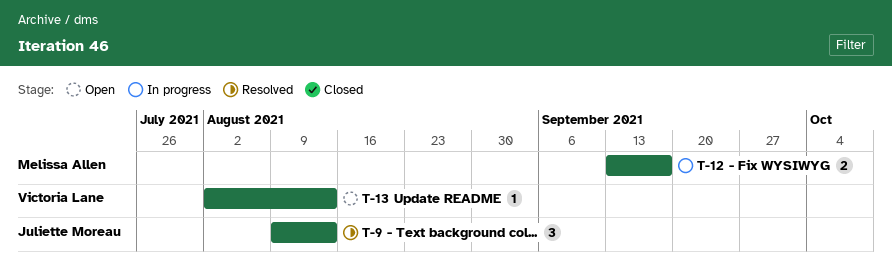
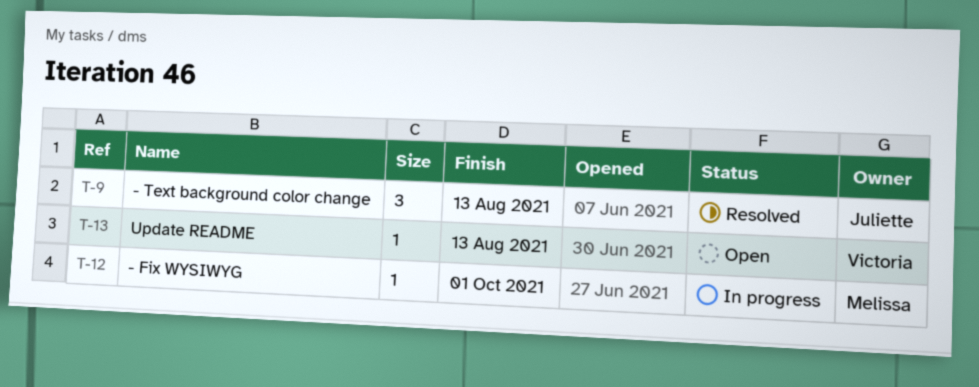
T-12, estimate: 2 -> 1
T-12, due: Sep 17 -> Oct 1

